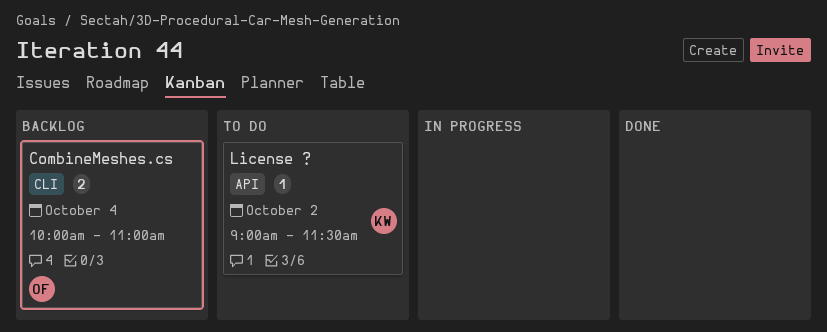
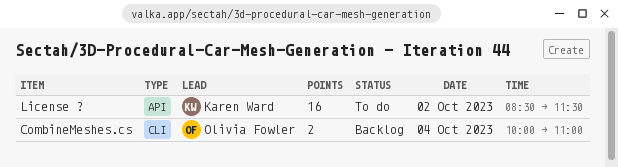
License ?, estimate: 1 -> 16
License ?, begins: 09:00 -> 08:30

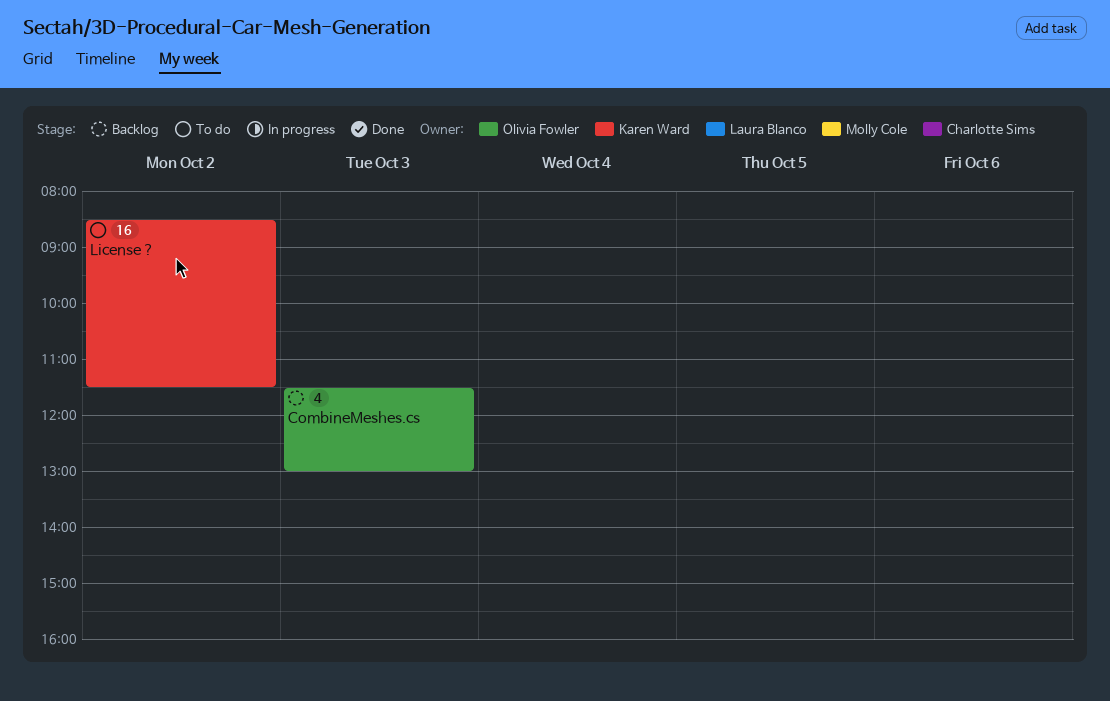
CombineMeshes.cs, estimate: 2 -> 4
CombineMeshes.cs, day: Oct 4 -> Oct 3
CombineMeshes.cs, begins: 10:00 -> 11:30
CombineMeshes.cs, ends: 11:00 -> 13:00

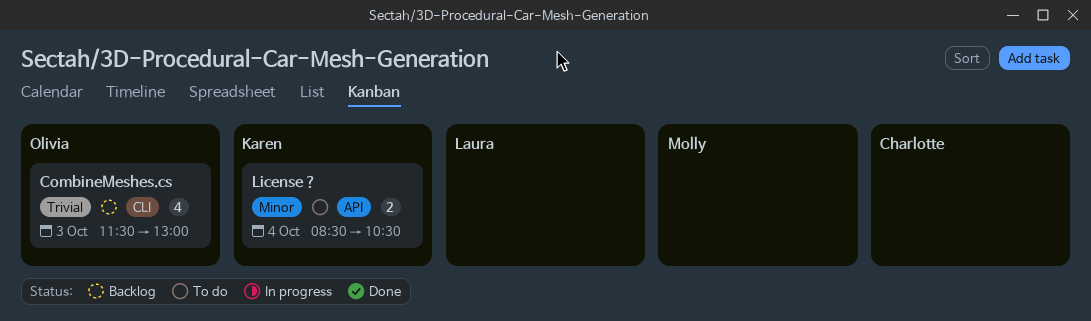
License ?, estimate: 16 -> 2
License ?, day: Oct 2 -> Oct 4
License ?, ends: 11:30 -> 10:30

